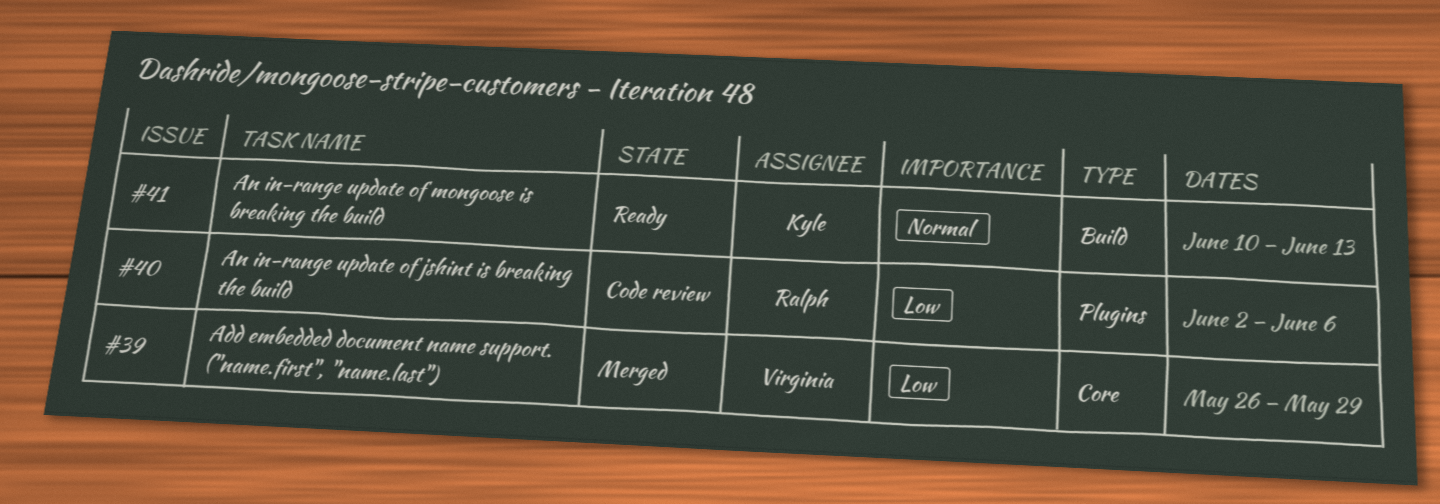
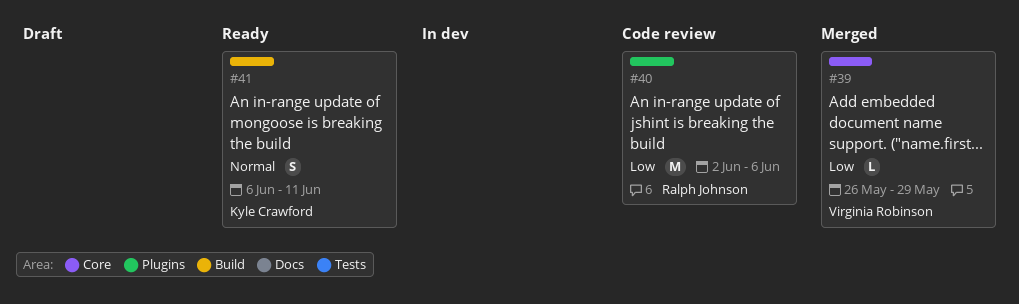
#41, start: Jun 10 -> Jun 6
#41, due: Jun 13 -> Jun 11

